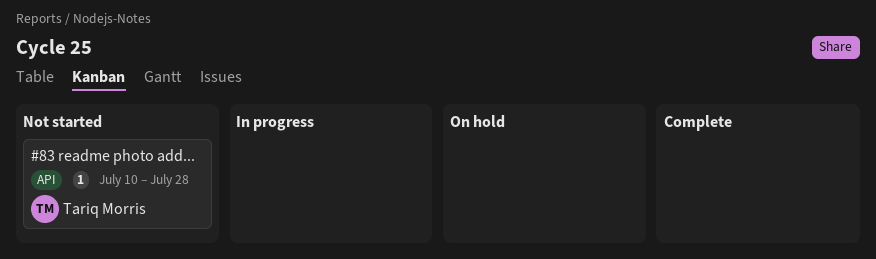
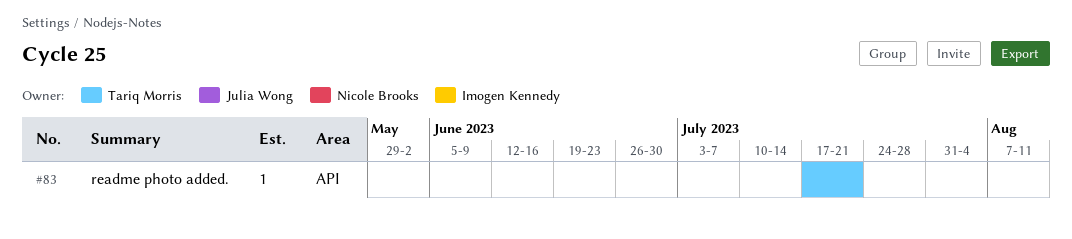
#83, start: Jul 10 -> Jul 17
#83, due: Jul 28 -> Jul 21

